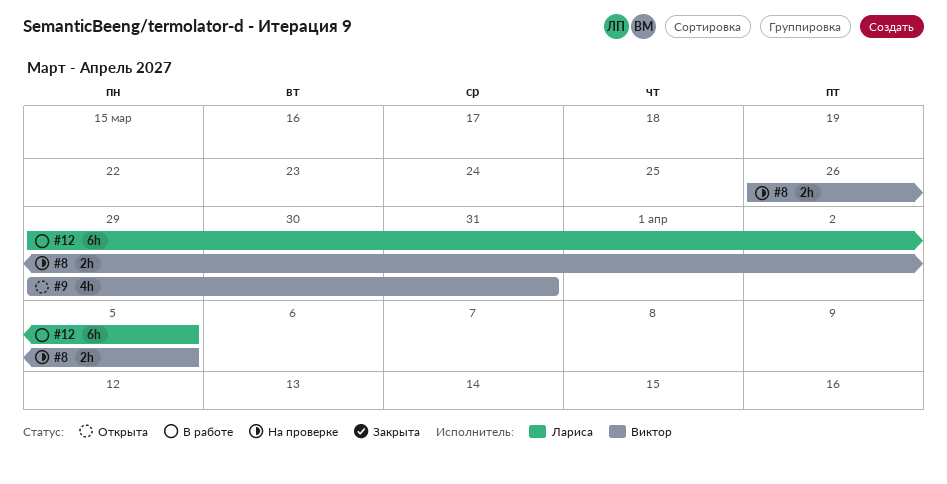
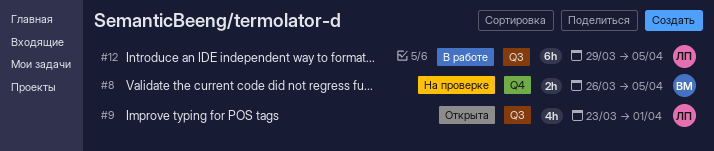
#9, owner: Виктор -> Лариса
#9, start: Mar 29 -> Mar 23
#9, due: Mar 31 -> Apr 1

